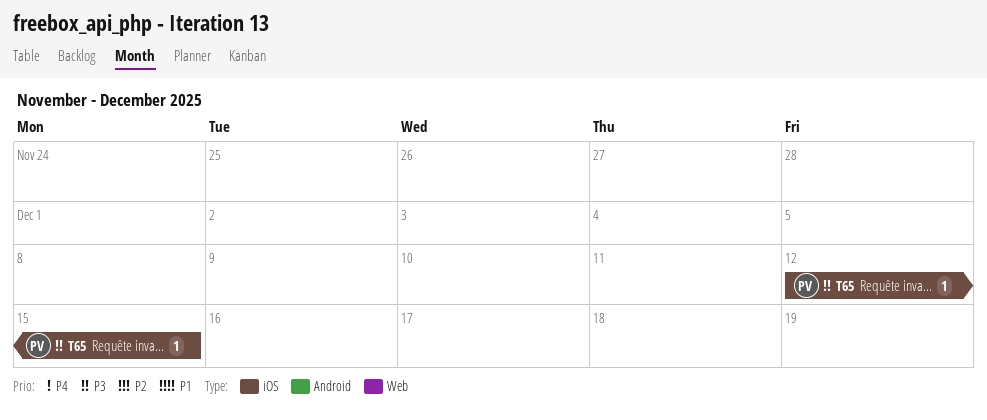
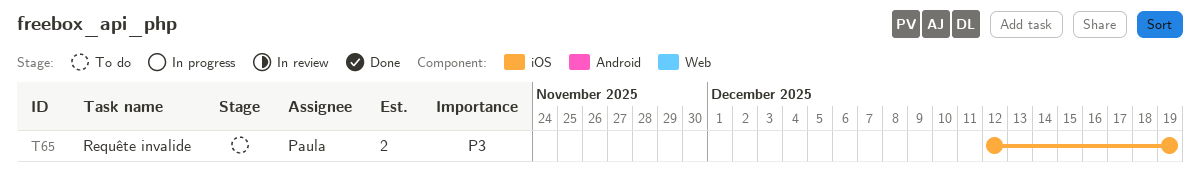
T65, estimate: 1 -> 2
T65, due: Dec 15 -> Dec 19

